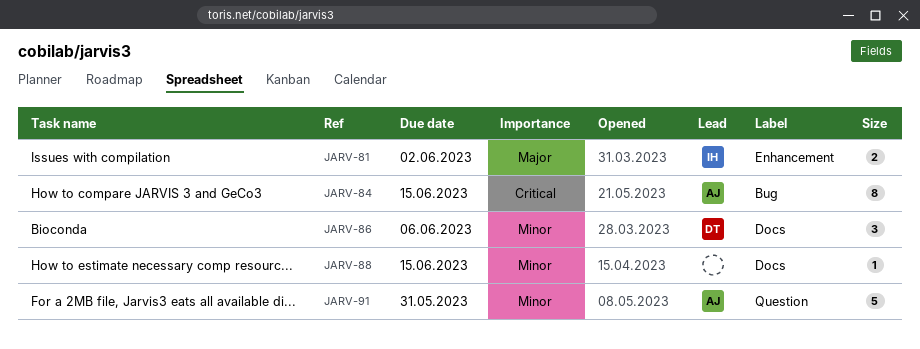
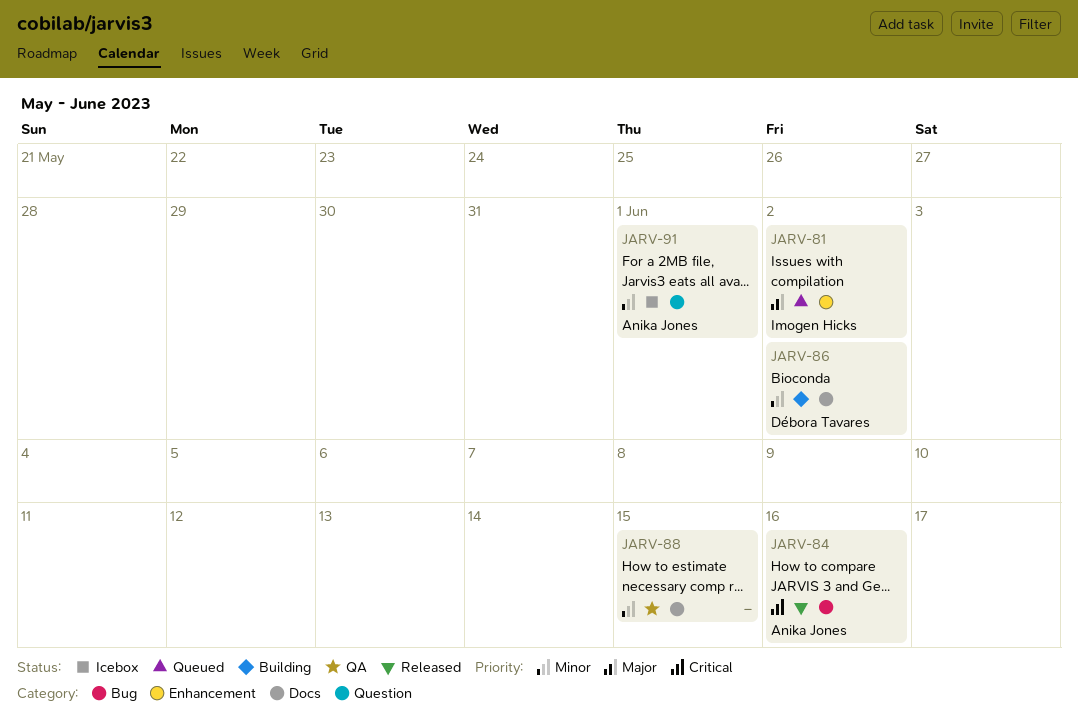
JARV-84, due: Jun 15 -> Jun 16
JARV-86, due: Jun 6 -> Jun 2
JARV-91, due: May 31 -> Jun 1

